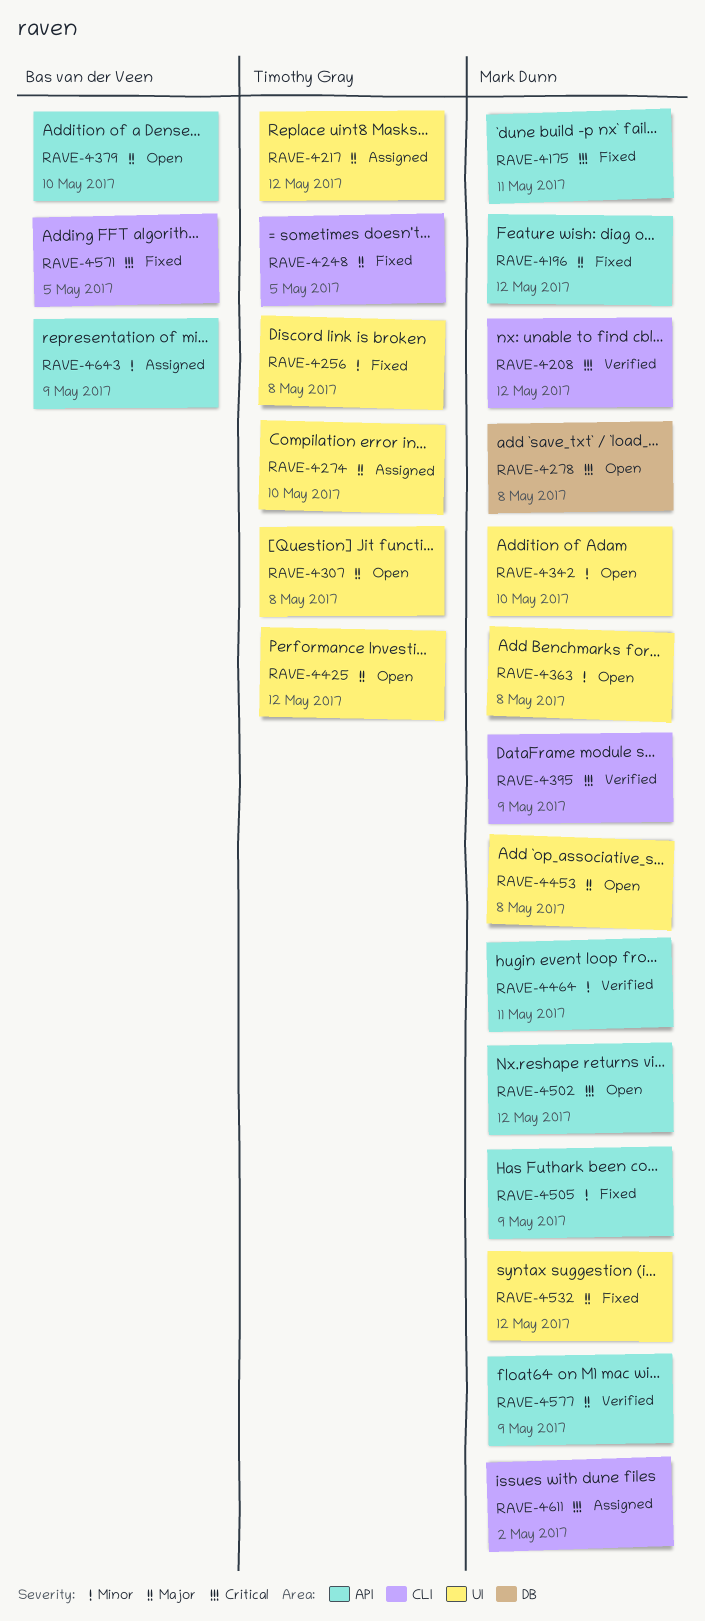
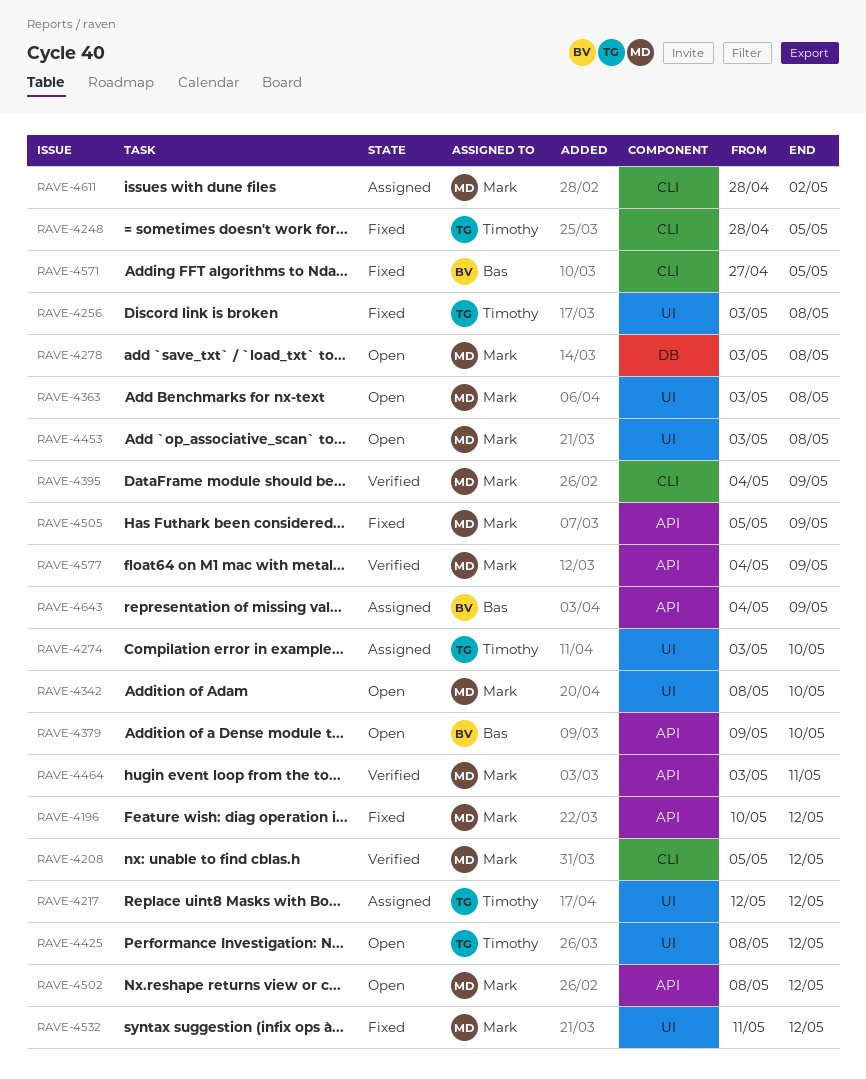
RAVE-4175: present -> none
RAVE-4307: present -> none

